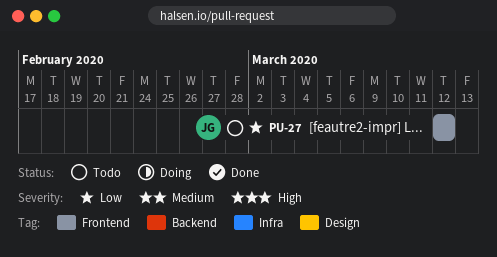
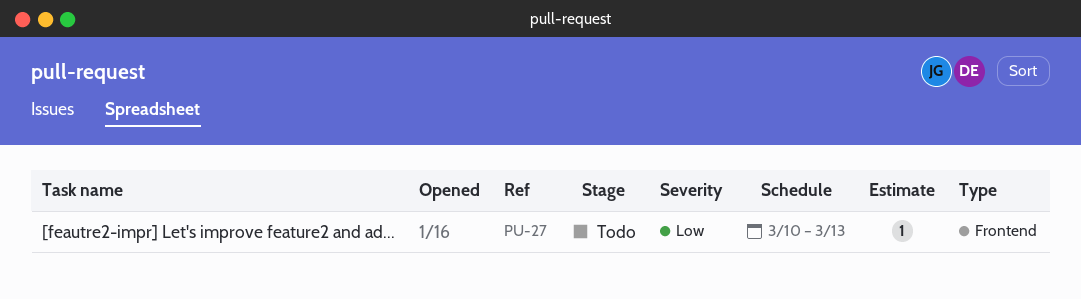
PU-27, start: Mar 12 -> Mar 10
PU-27, due: Mar 12 -> Mar 13

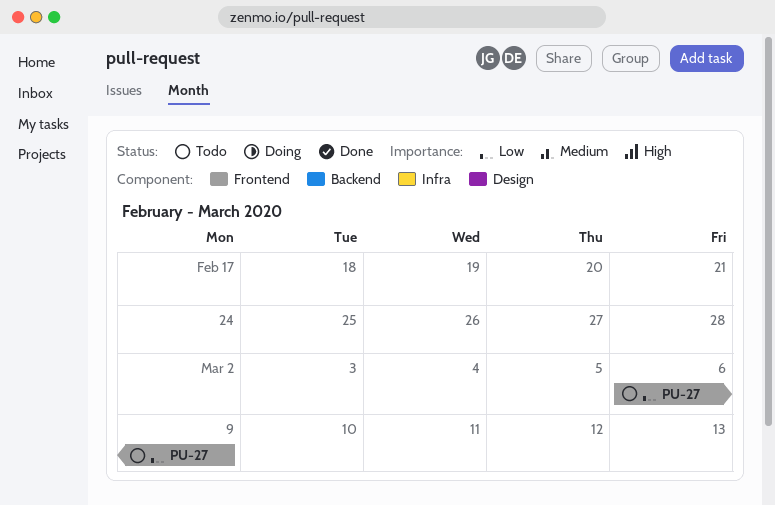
PU-27, start: Mar 10 -> Mar 6
PU-27, due: Mar 13 -> Mar 9

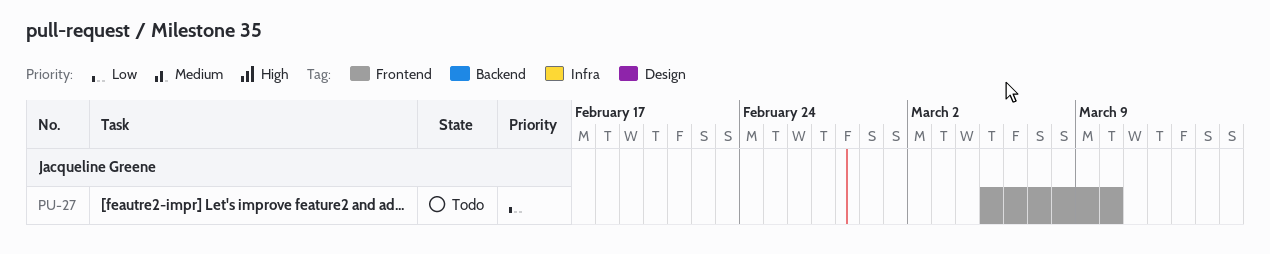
PU-27, start: Mar 6 -> Mar 5
PU-27, due: Mar 9 -> Mar 10

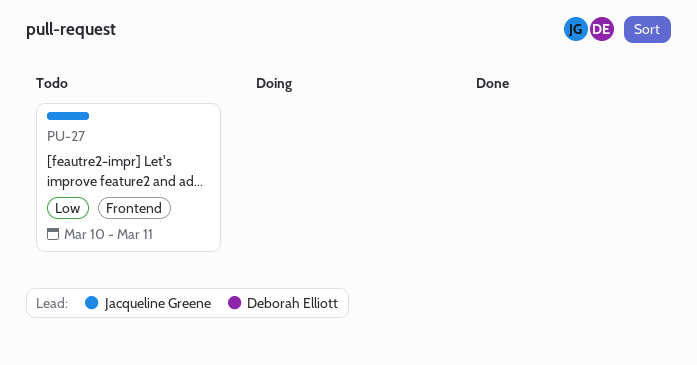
PU-27, start: Mar 5 -> Mar 10
PU-27, due: Mar 10 -> Mar 11

